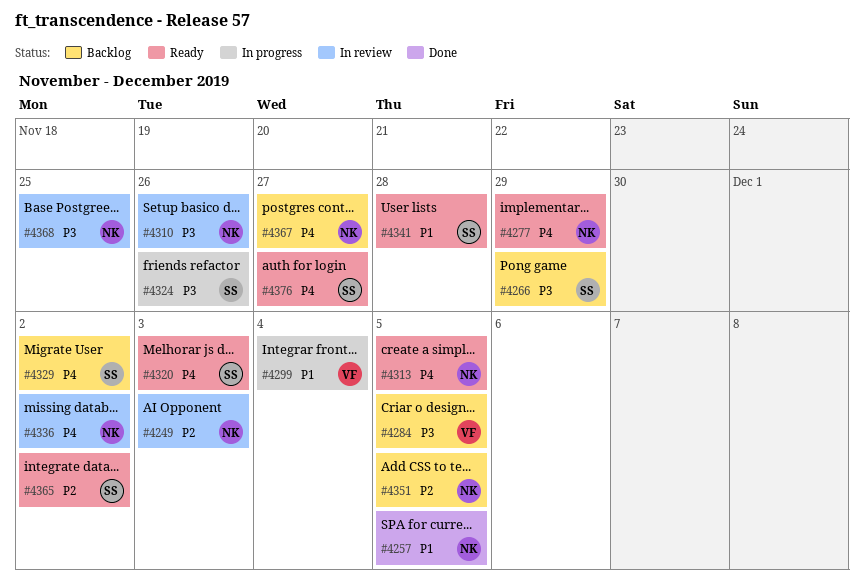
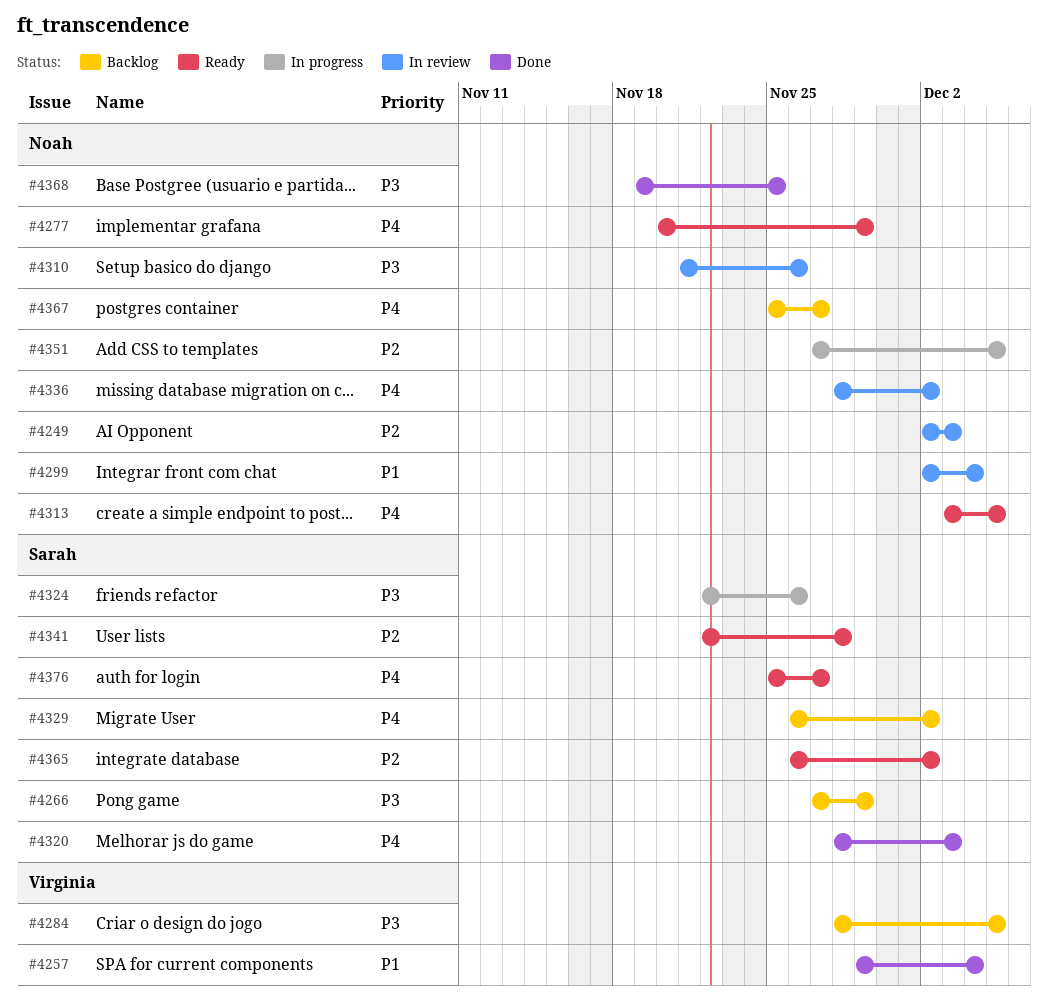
#4257, owner: Noah -> Virginia
#4257, due: Dec 5 -> Dec 4
#4299, status: In progress -> In review
#4299, owner: Virginia -> Noah
#4320, status: Ready -> Done
#4341, priority: P1 -> P2
#4351, status: Backlog -> In progress
#4368, status: In review -> Done

